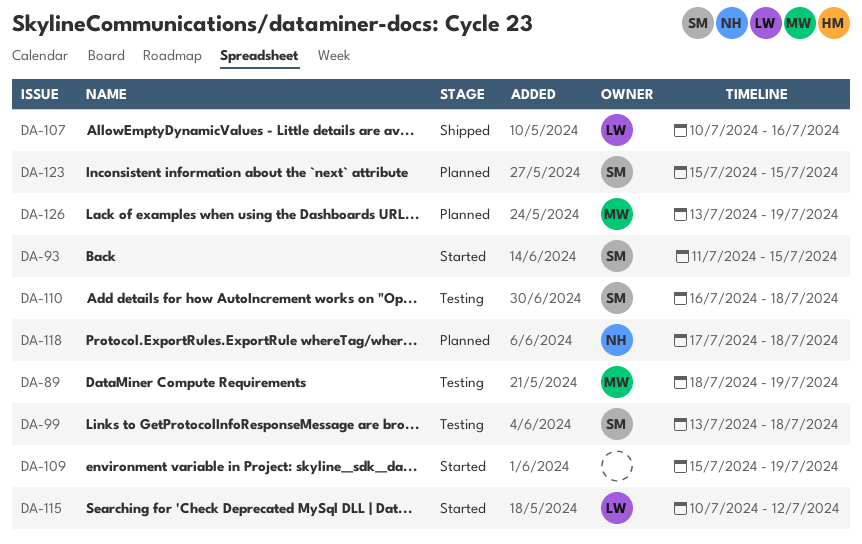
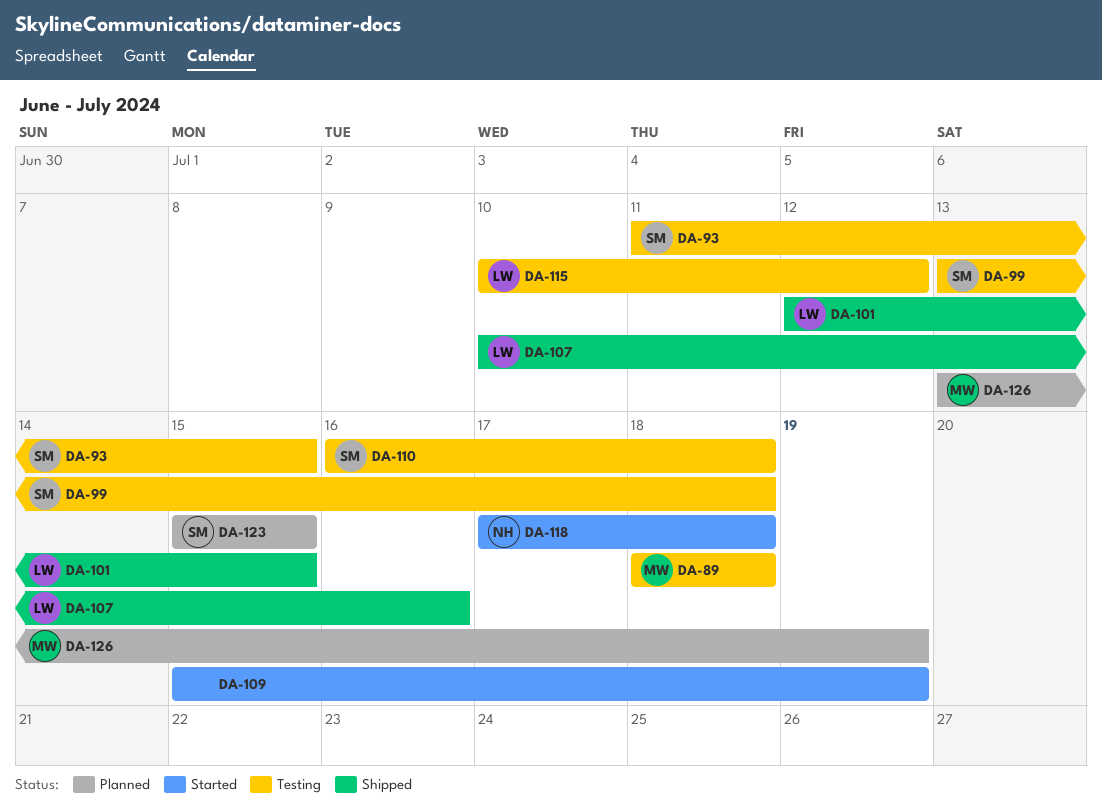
DA-89, due: Jul 19 -> Jul 18
DA-93, status: Started -> Testing
DA-101: none -> present
DA-115, status: Started -> Testing
DA-118, status: Planned -> Started

